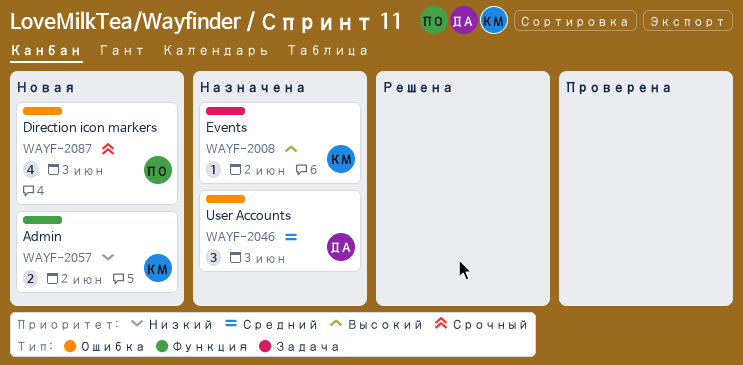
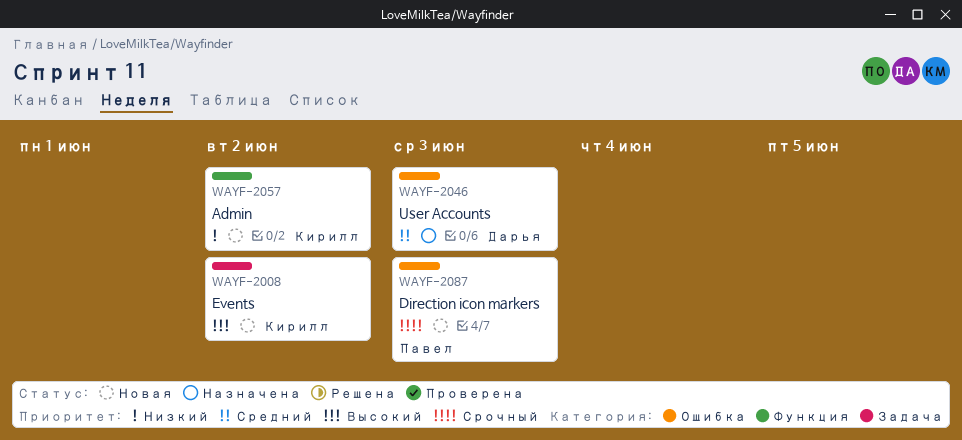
WAYF-2008, status: Назначена -> Новая

